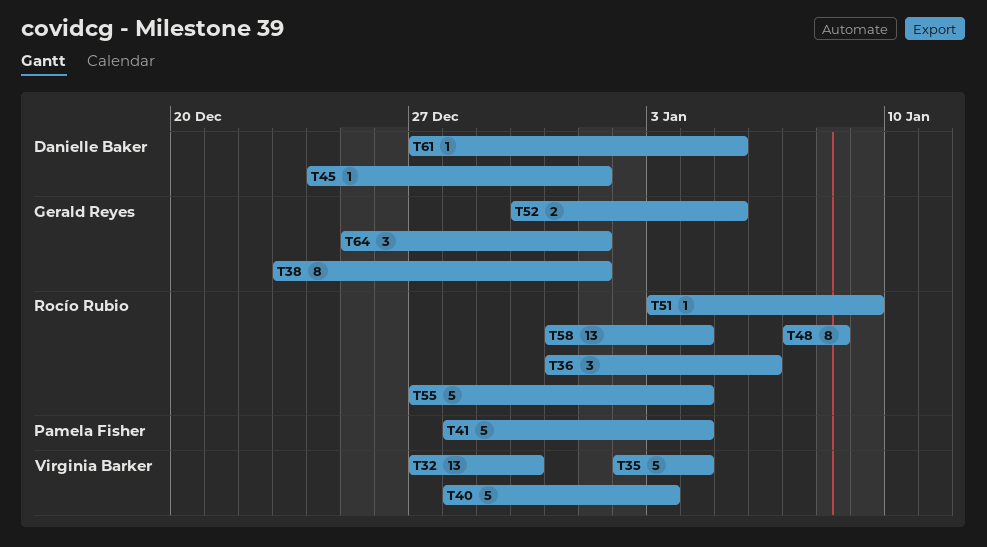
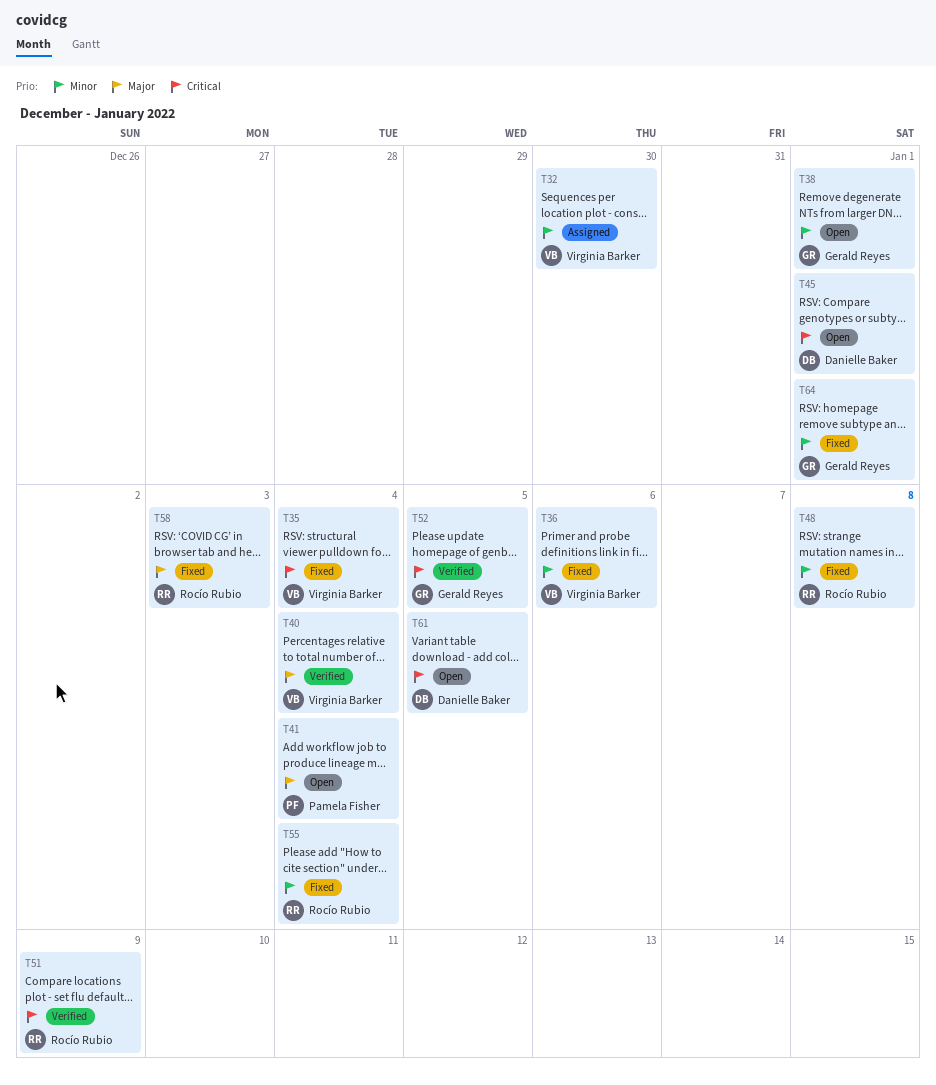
T36, owner: Rocío Rubio -> Virginia Barker
T40, due: Jan 3 -> Jan 4
T58, due: Jan 4 -> Jan 3

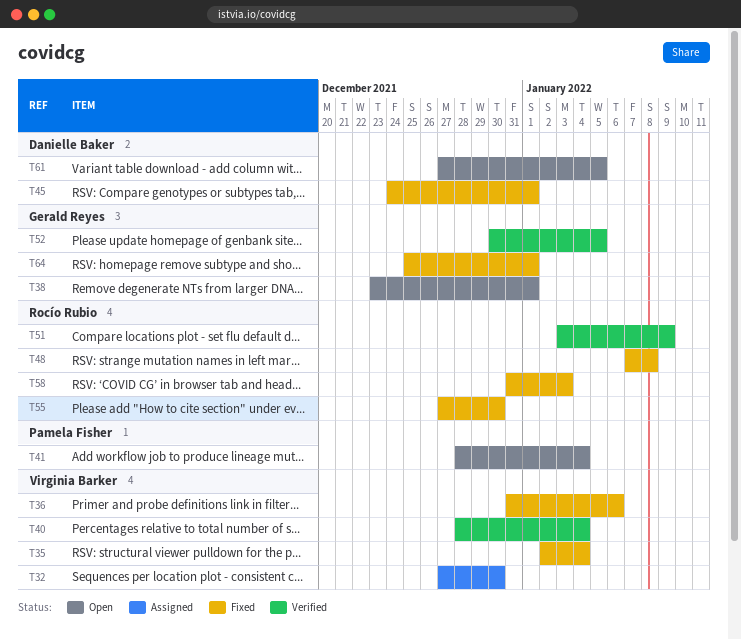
T45, status: Open -> Fixed
T55, due: Jan 4 -> Dec 30

